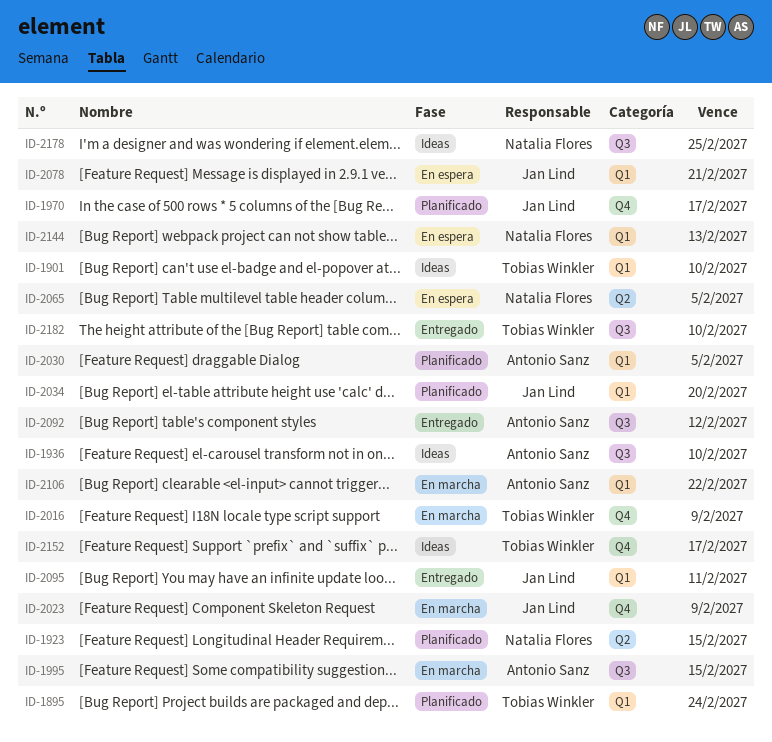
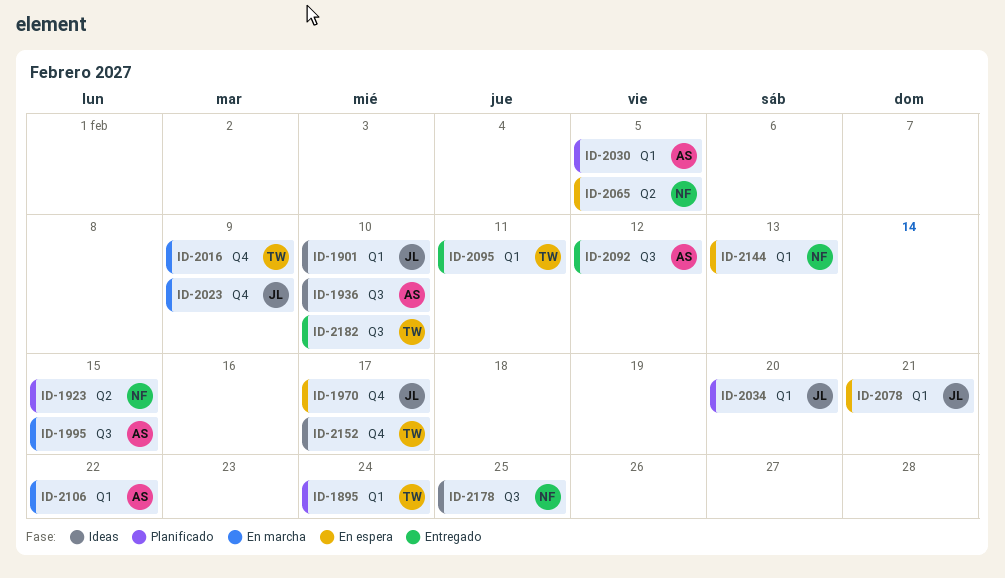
ID-1901, owner: Tobias Winkler -> Jan Lind
ID-1970, status: Planificado -> En espera
ID-2095, owner: Jan Lind -> Tobias Winkler

